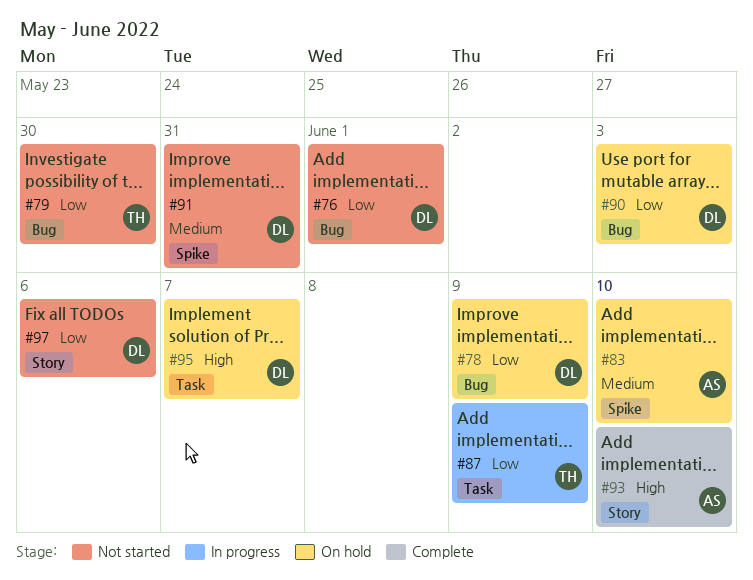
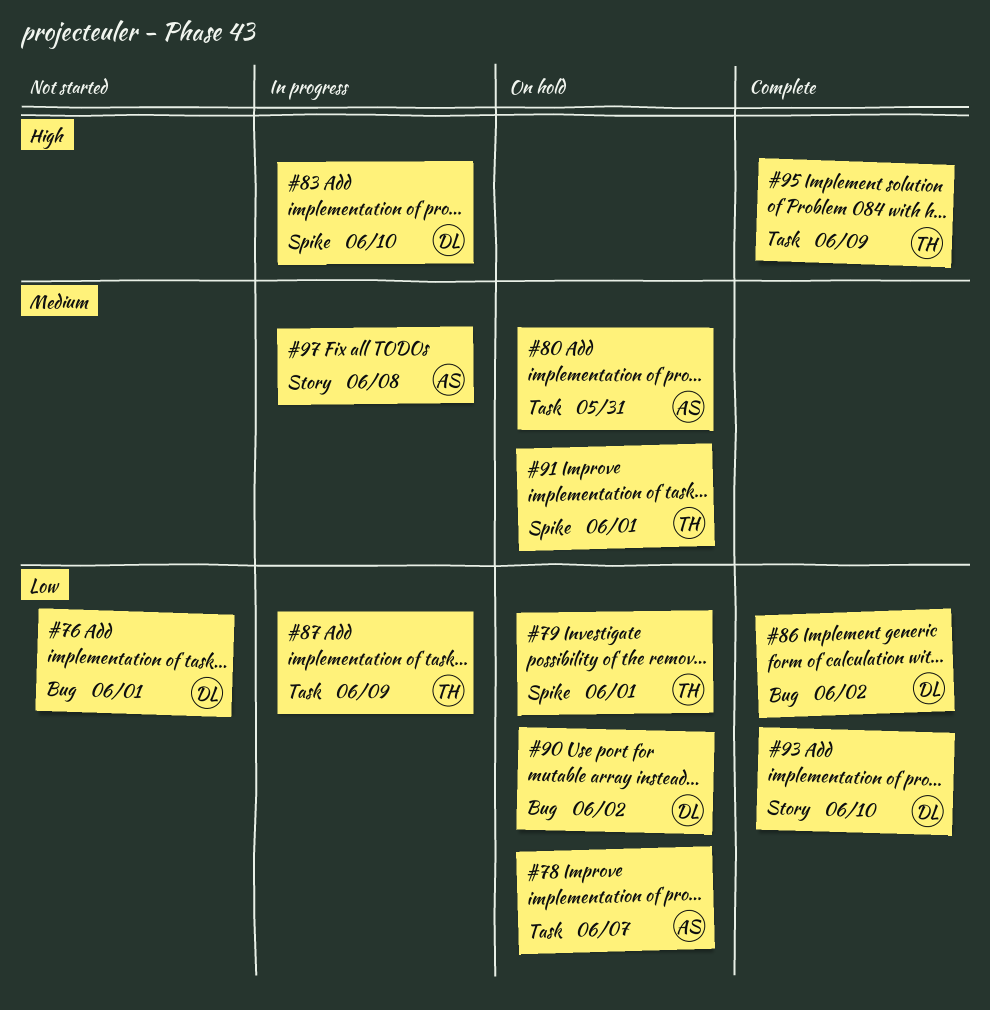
#78, owner: DL -> AS
#78, label: Bug -> Task
#78, due: Jun 9 -> Jun 7
#79, status: Not started -> On hold
#79, label: Bug -> Spike
#79, due: May 30 -> Jun 1
#80: none -> present
#83, status: On hold -> In progress
#83, owner: AS -> DL
#83, priority: Medium -> High
#86: none -> present
#90, due: Jun 3 -> Jun 2
#91, status: Not started -> On hold
#91, owner: DL -> TH
#91, due: May 31 -> Jun 1
#93, owner: AS -> DL
#93, priority: High -> Low
#95, status: On hold -> Complete
#95, owner: DL -> TH
#95, due: Jun 7 -> Jun 9
#97, status: Not started -> In progress
#97, owner: DL -> AS
#97, priority: Low -> Medium
#97, due: Jun 6 -> Jun 8

